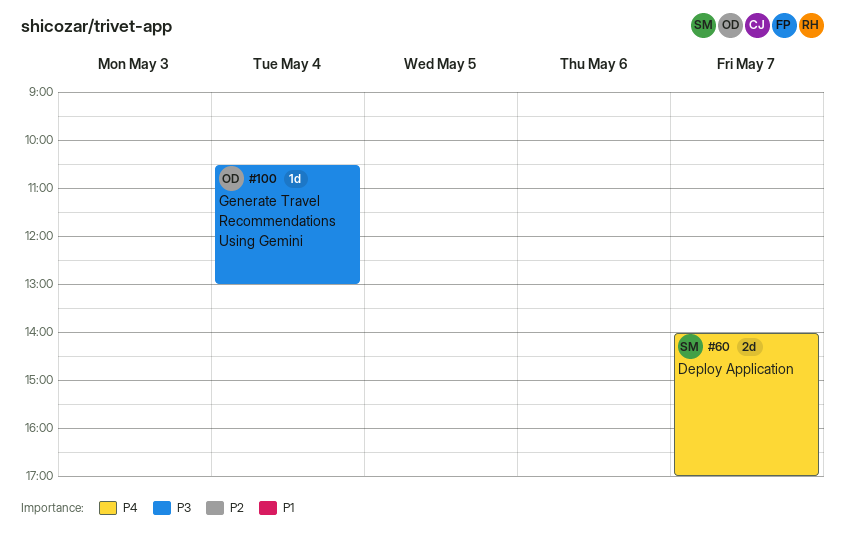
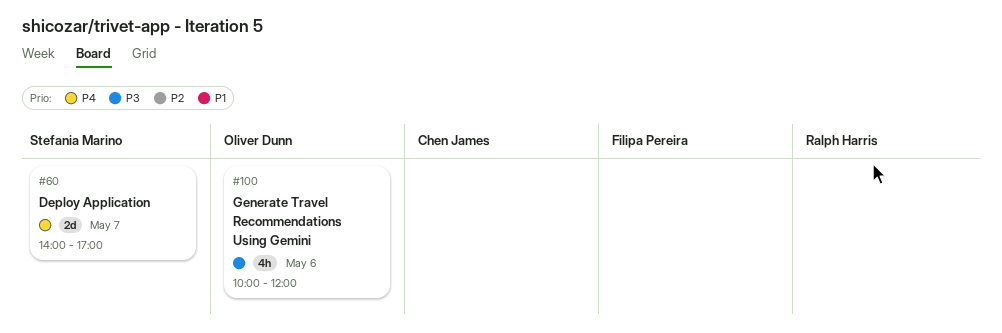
#100, estimate: 1d -> 4h
#100, day: May 4 -> May 6
#100, begins: 10:30 -> 10:00
#100, ends: 13:00 -> 12:00

